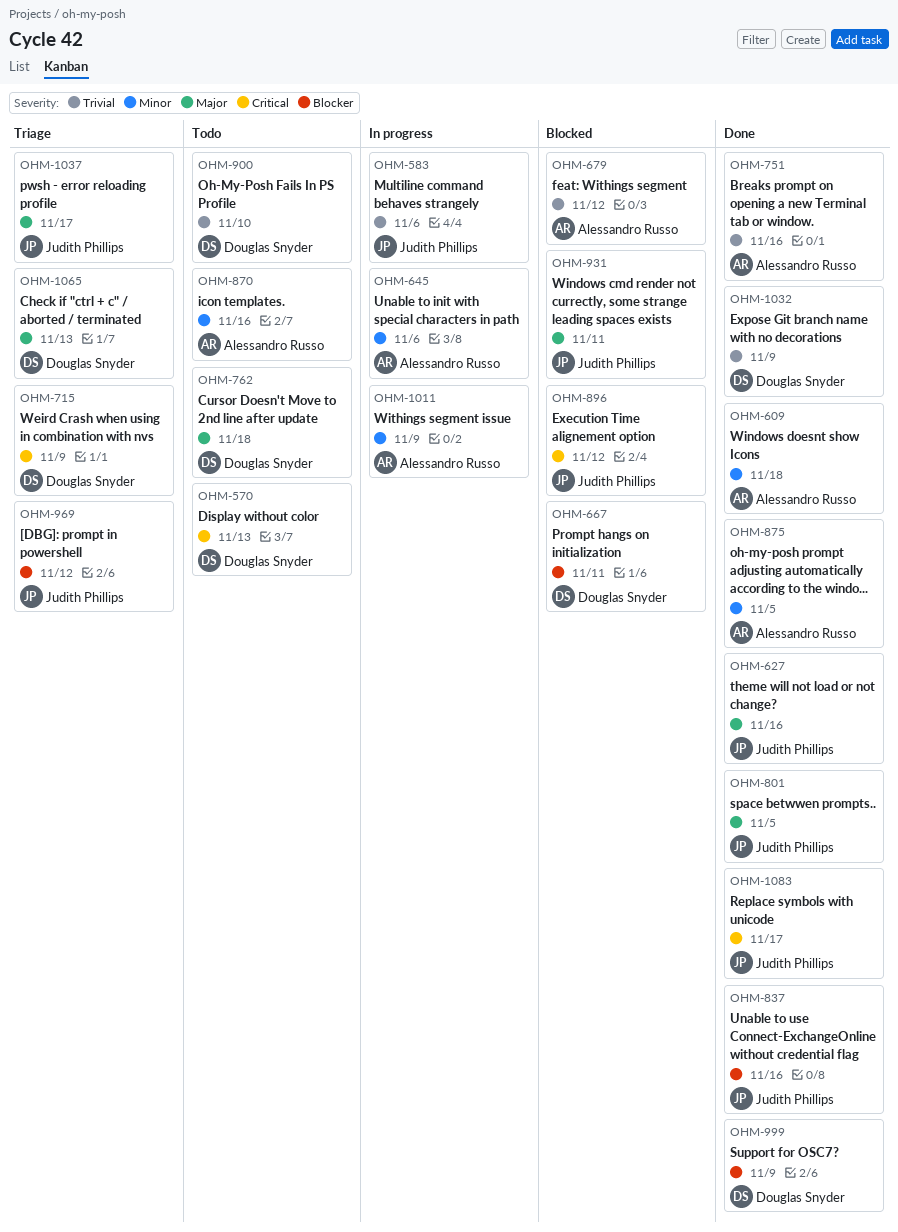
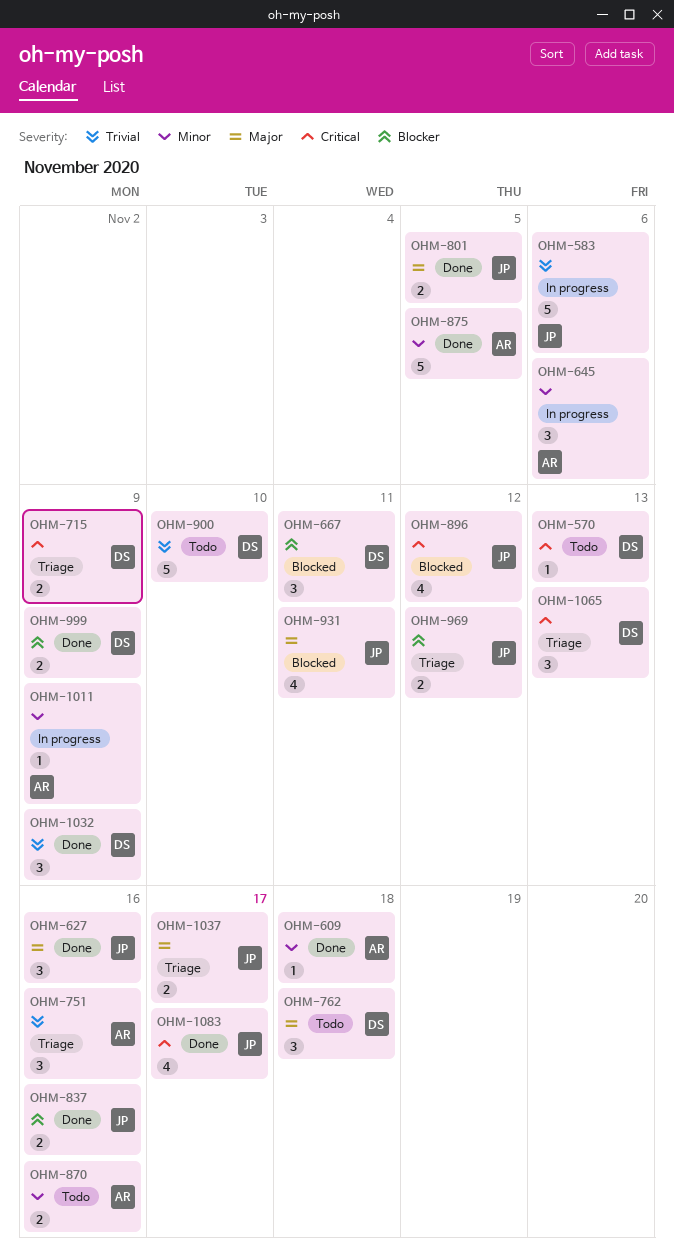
OHM-679: present -> none
OHM-751, status: Done -> Triage
OHM-1065, priority: Major -> Critical

